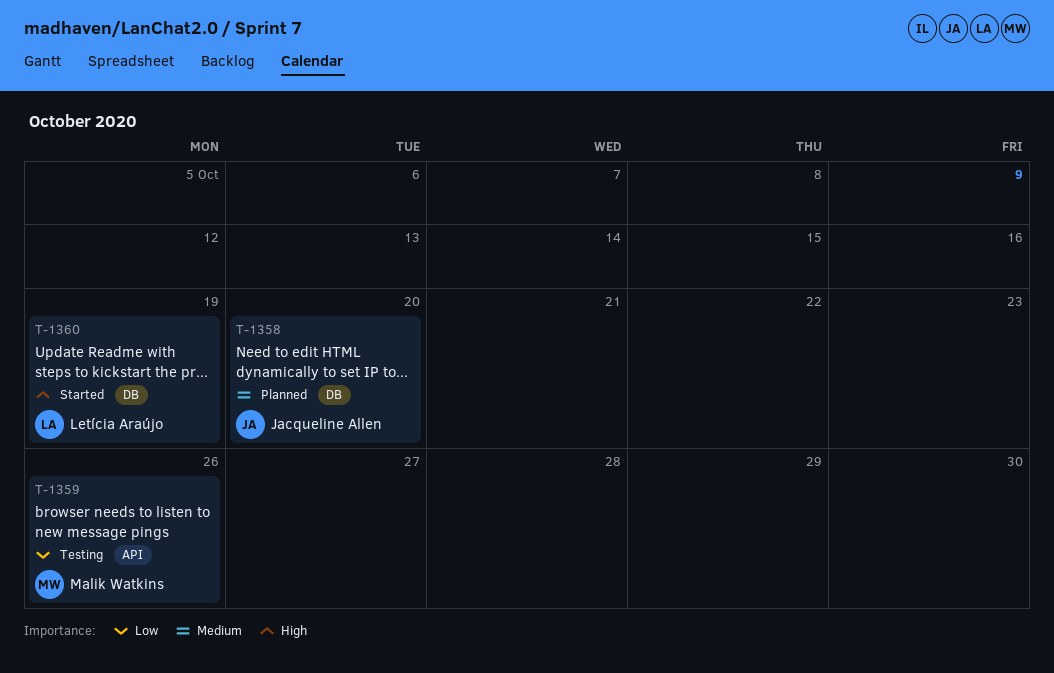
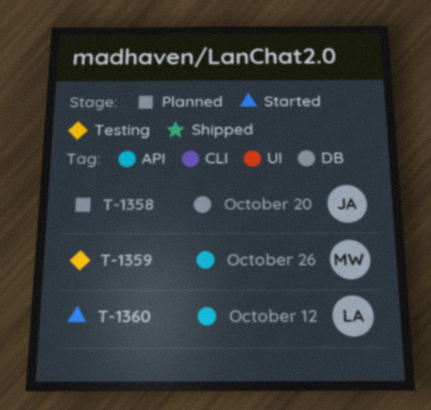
T-1360, label: DB -> API
T-1360, due: Oct 19 -> Oct 12

